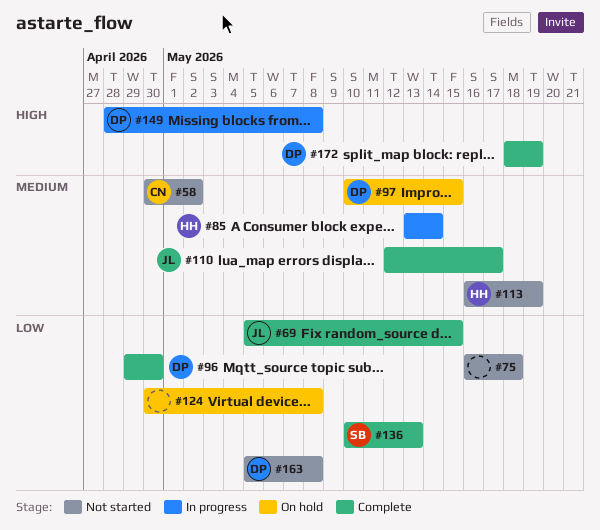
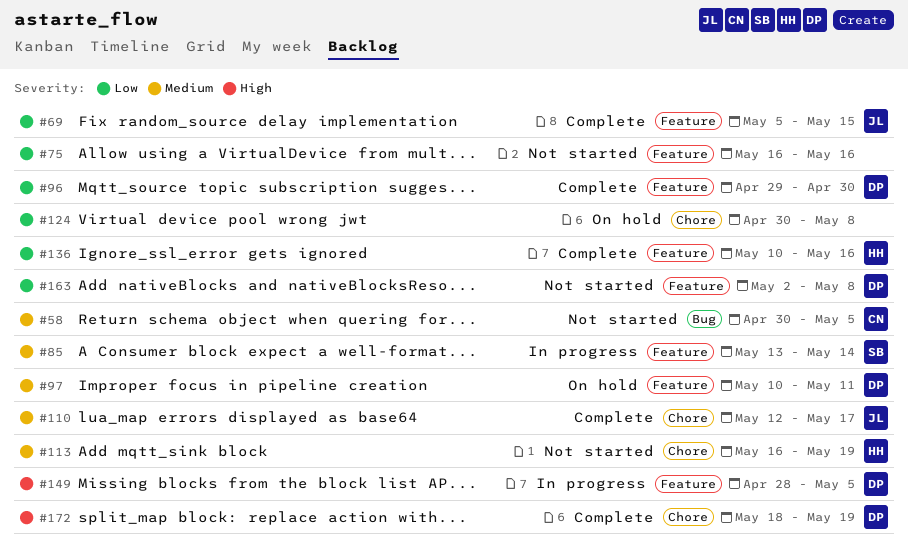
#58, due: May 2 -> May 5
#75, due: May 18 -> May 16
#85, owner: HH -> SB
#97, due: May 15 -> May 11
#136, owner: SB -> HH
#136, due: May 13 -> May 16
#149, due: May 8 -> May 5
#163, start: May 5 -> May 2

